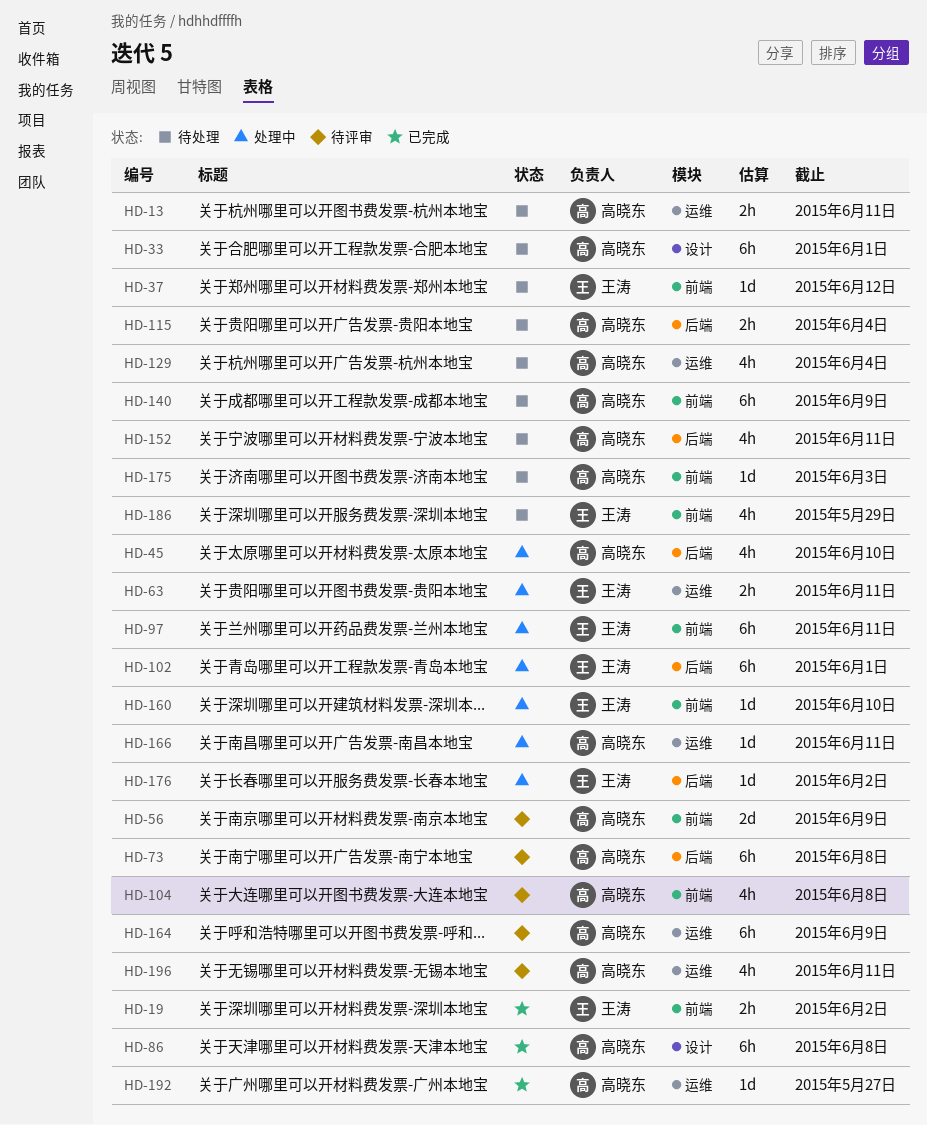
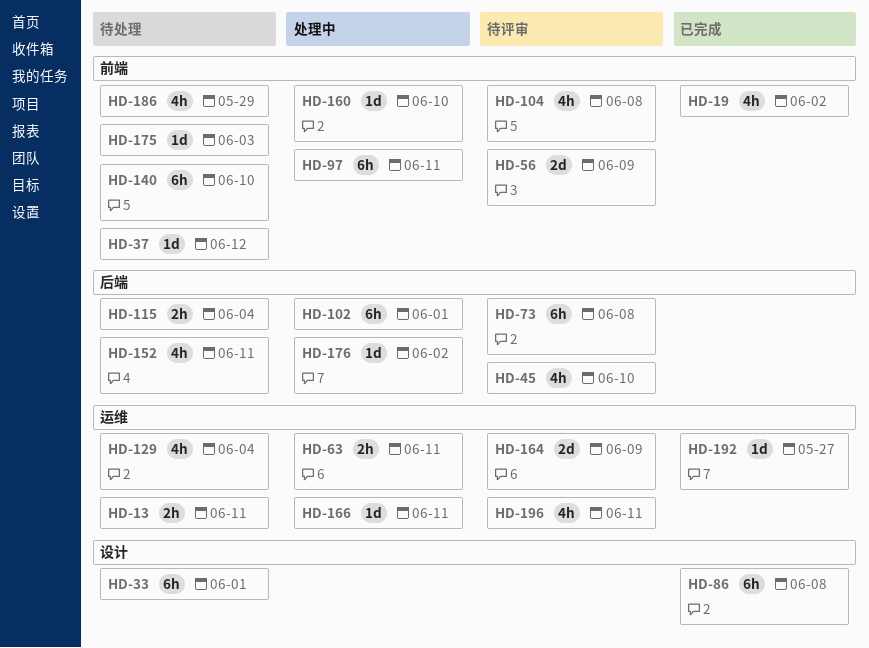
HD-19, estimate: 2h -> 4h
HD-45, status: 处理中 -> 待评审
HD-140, due: Jun 9 -> Jun 10
HD-164, estimate: 6h -> 2d

